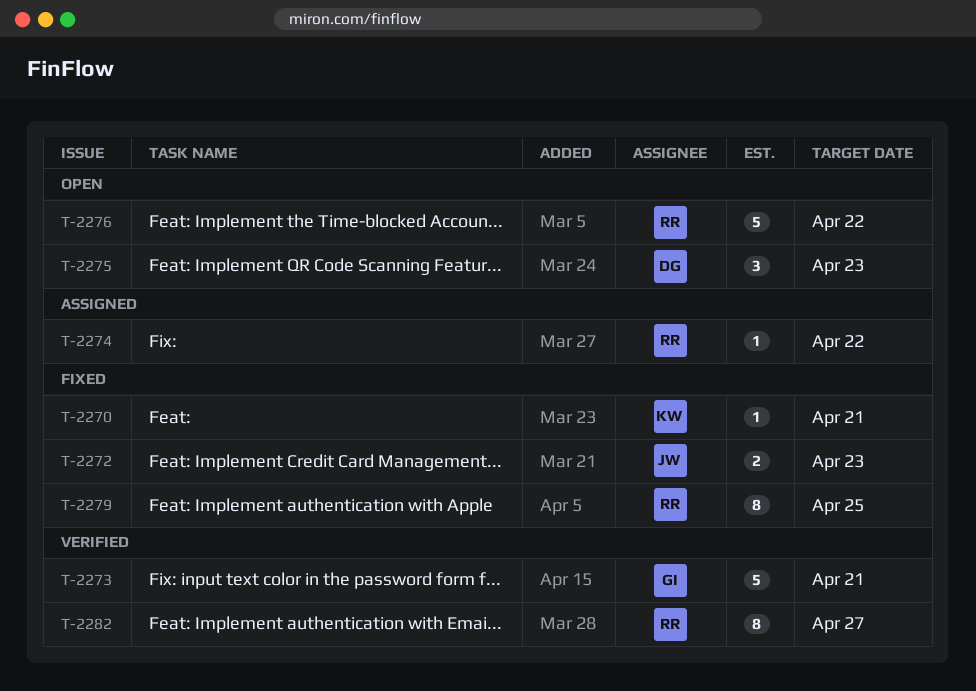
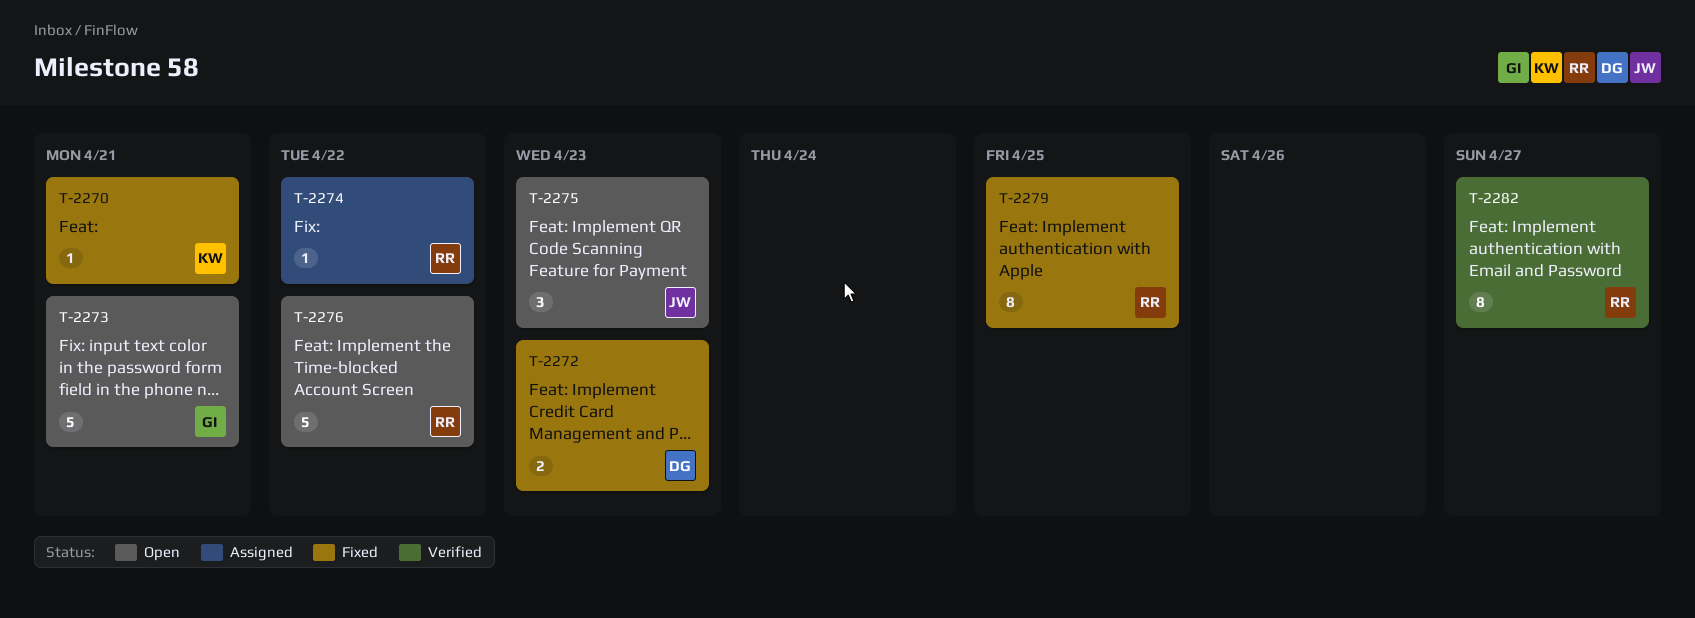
T-2272, owner: JW -> DG
T-2273, status: Verified -> Open
T-2275, owner: DG -> JW

